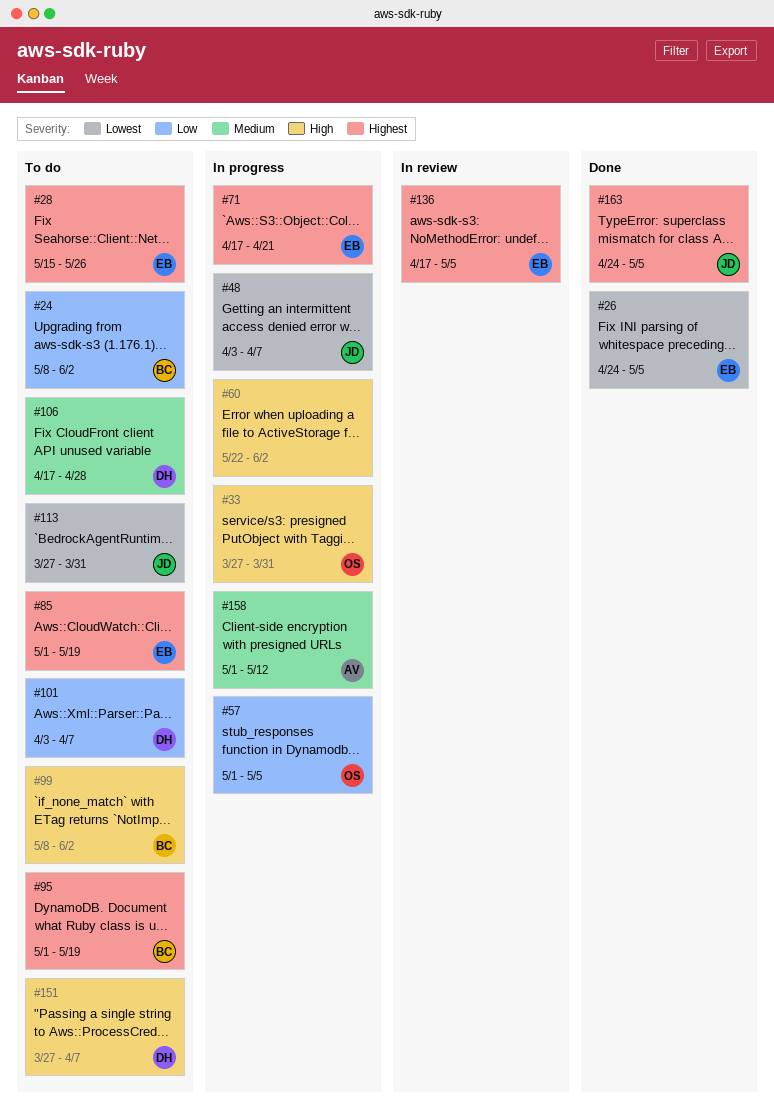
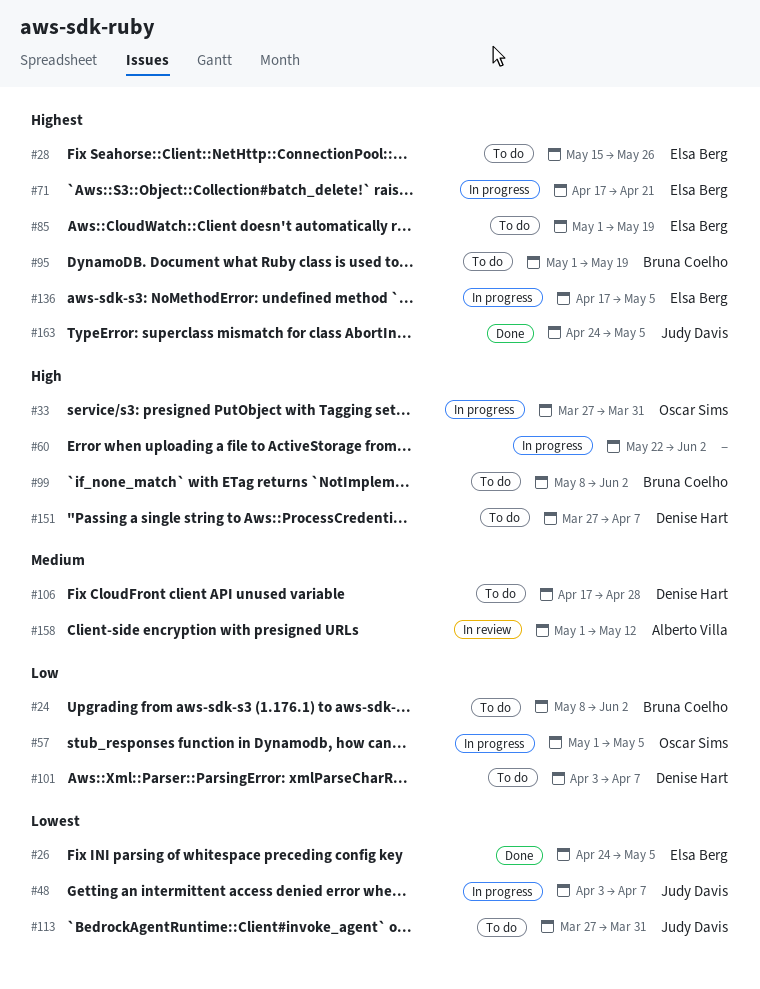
#136, status: In review -> In progress
#158, status: In progress -> In review

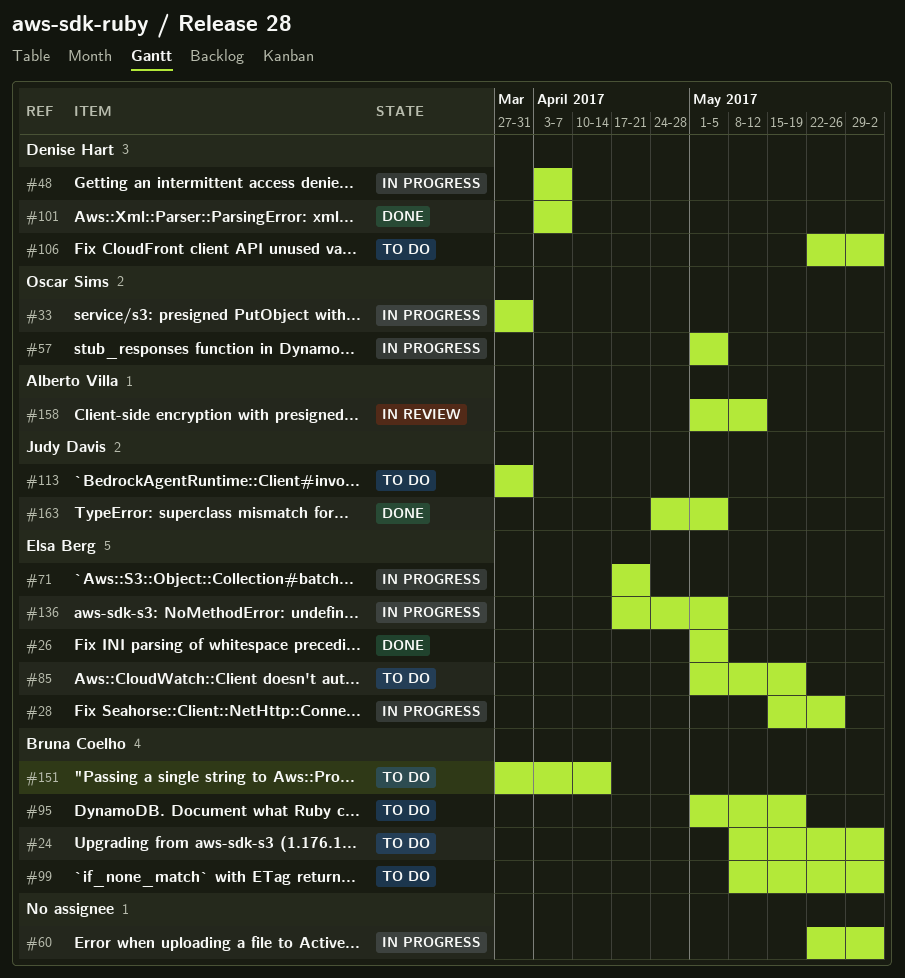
#26, start: Apr 24 -> May 1
#28, status: To do -> In progress
#48, owner: Judy Davis -> Denise Hart
#101, status: To do -> Done
#106, start: Apr 17 -> May 22
#106, due: Apr 28 -> Jun 2
#151, owner: Denise Hart -> Bruna Coelho
#151, due: Apr 7 -> Apr 14

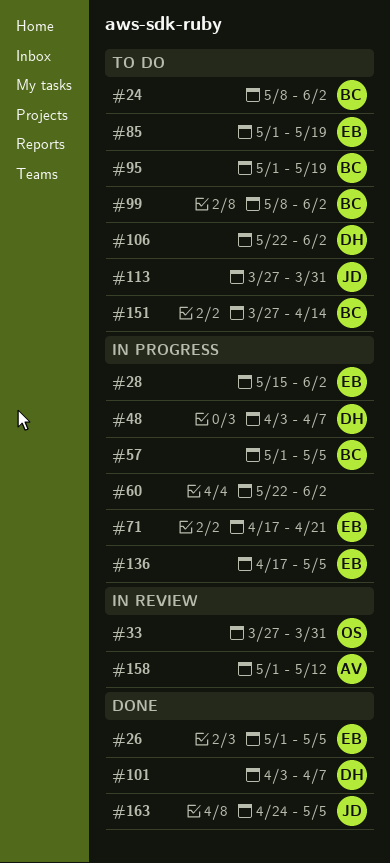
#28, due: May 26 -> Jun 2
#33, status: In progress -> In review
#57, owner: Oscar Sims -> Bruna Coelho

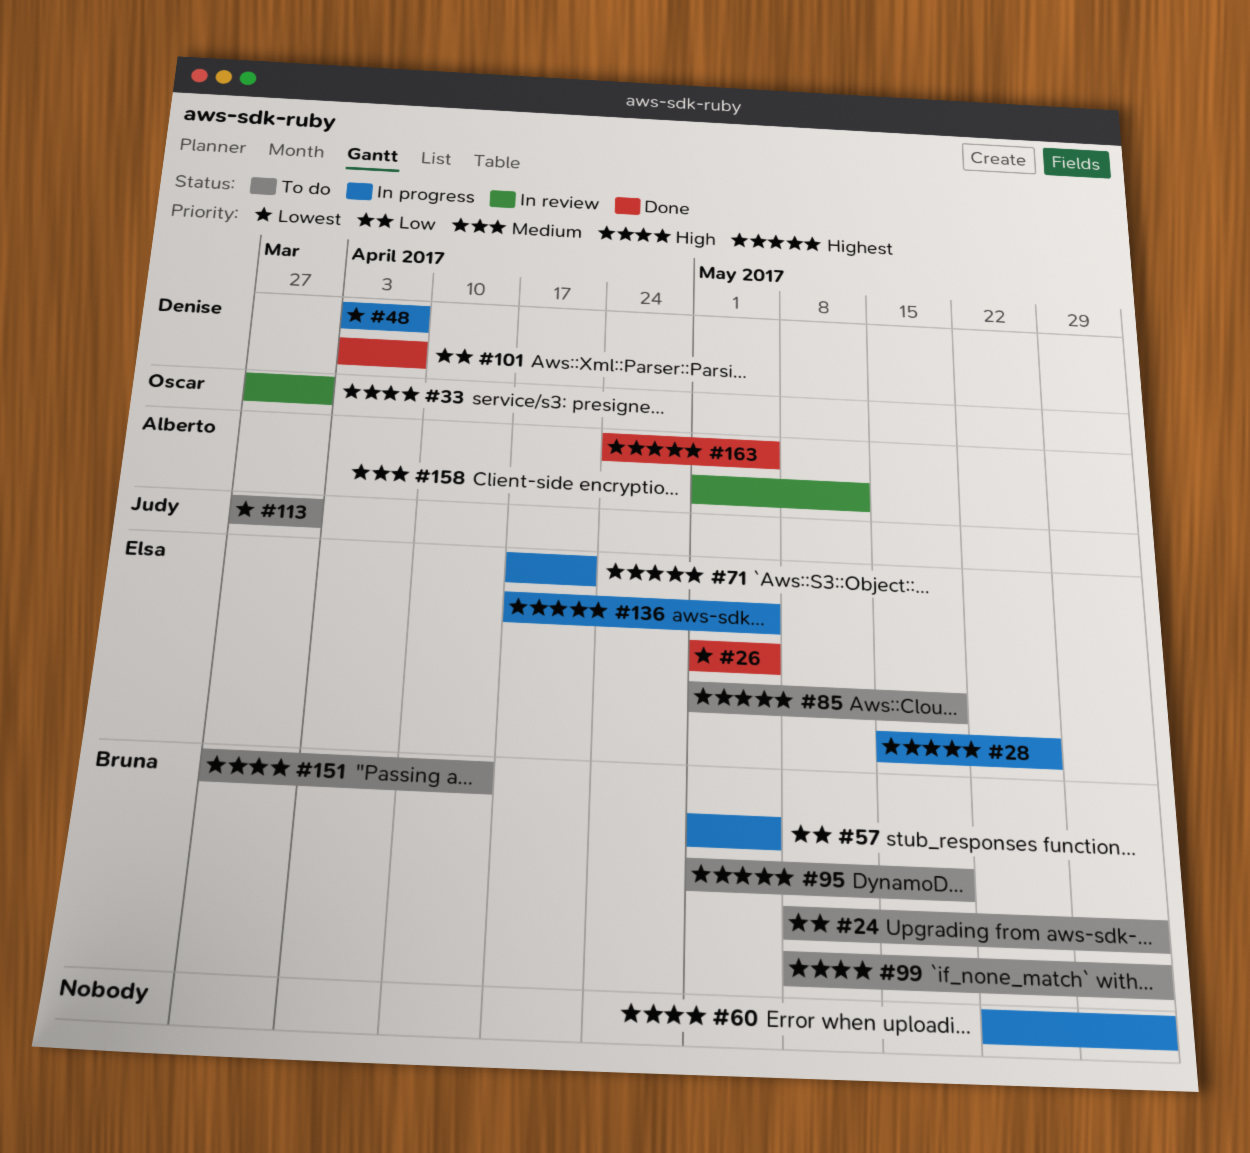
#28, due: Jun 2 -> May 26
#106: present -> none
#163, owner: Judy -> Alberto

